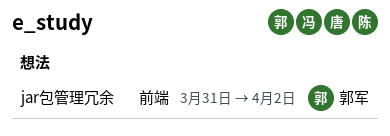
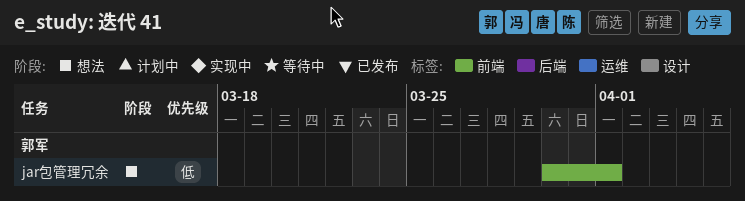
jar包管理冗余, start: Mar 31 -> Mar 30
jar包管理冗余, due: Apr 2 -> Apr 1

